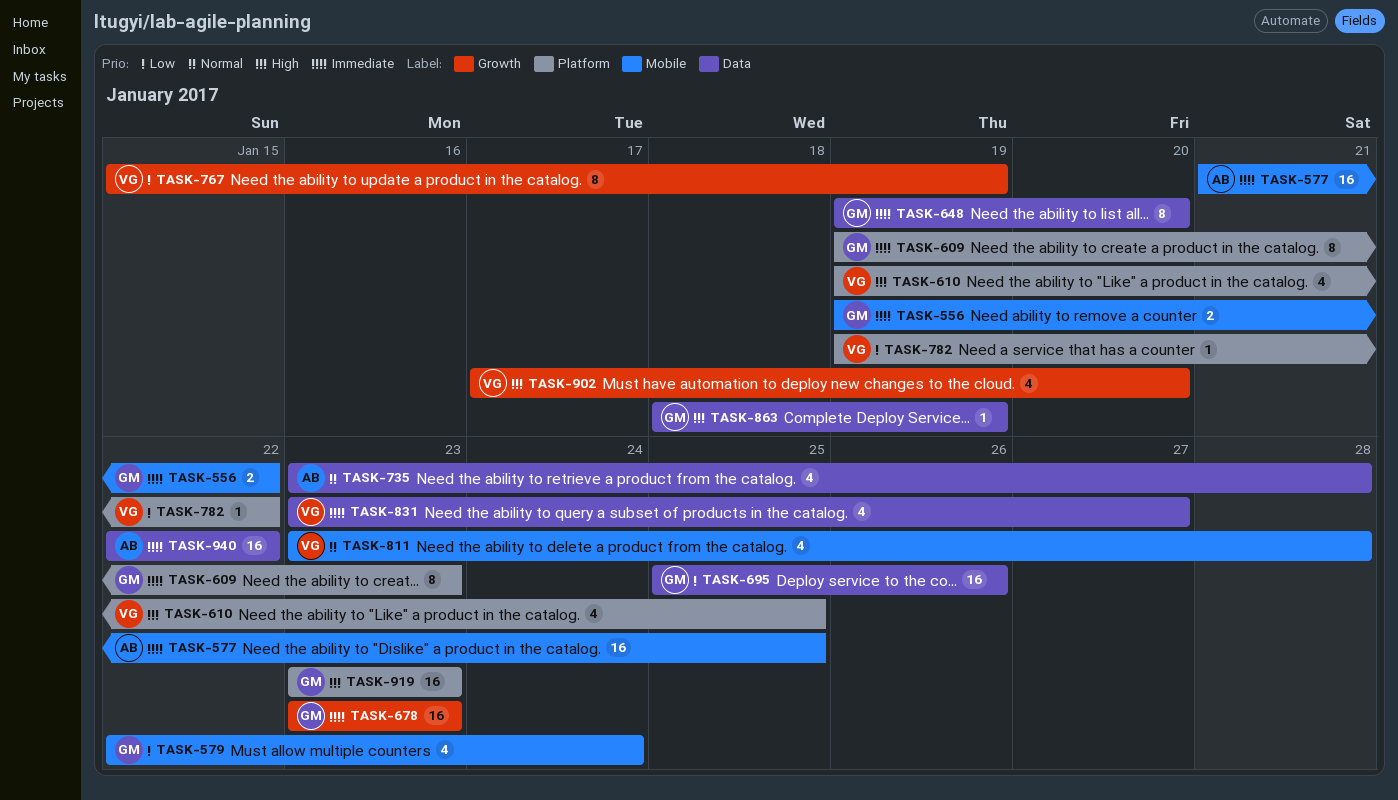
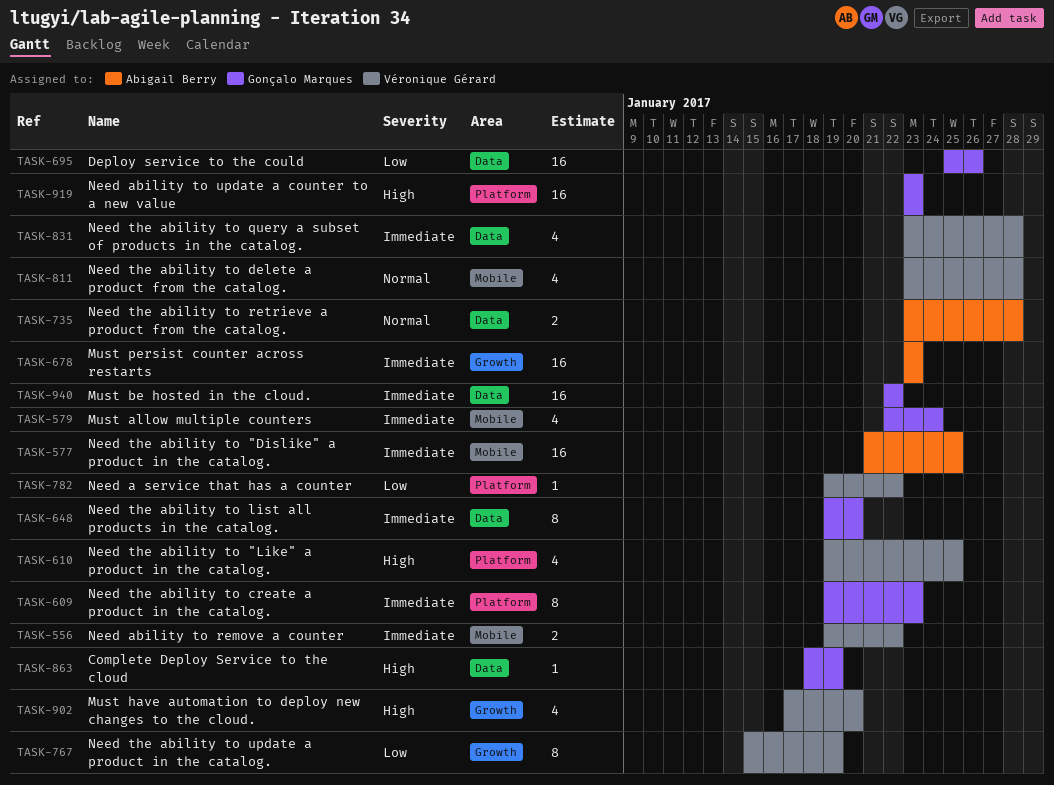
TASK-556, owner: Gonçalo Marques -> Véronique Gérard
TASK-579, priority: Low -> Immediate
TASK-678, owner: Gonçalo Marques -> Abigail Berry
TASK-735, estimate: 4 -> 2
TASK-831, due: Jan 27 -> Jan 28
TASK-940, owner: Abigail Berry -> Gonçalo Marques

